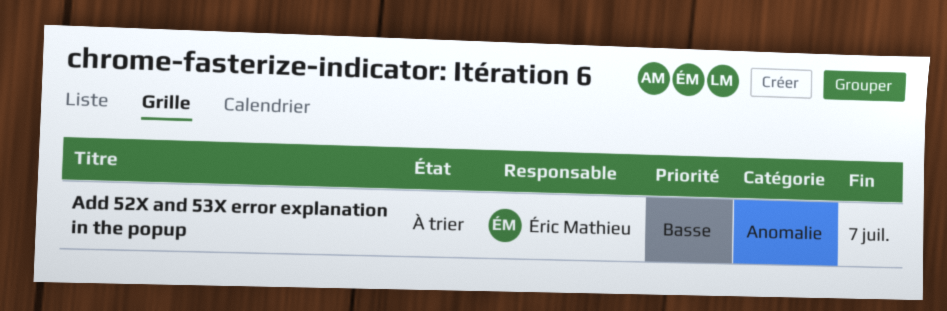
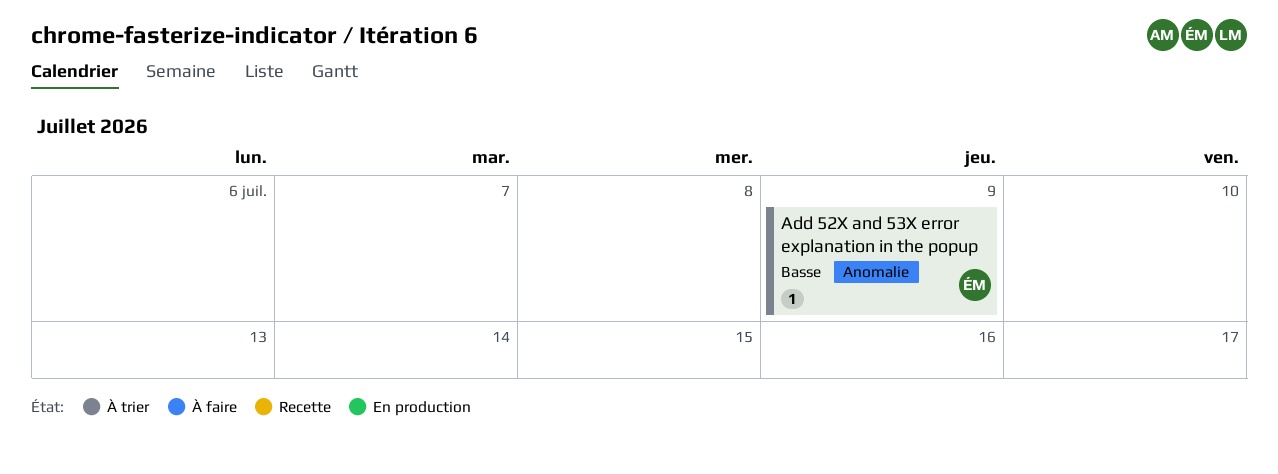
Add 52X and 53X error explanation in the popup, due: Jul 7 -> Jul 9

